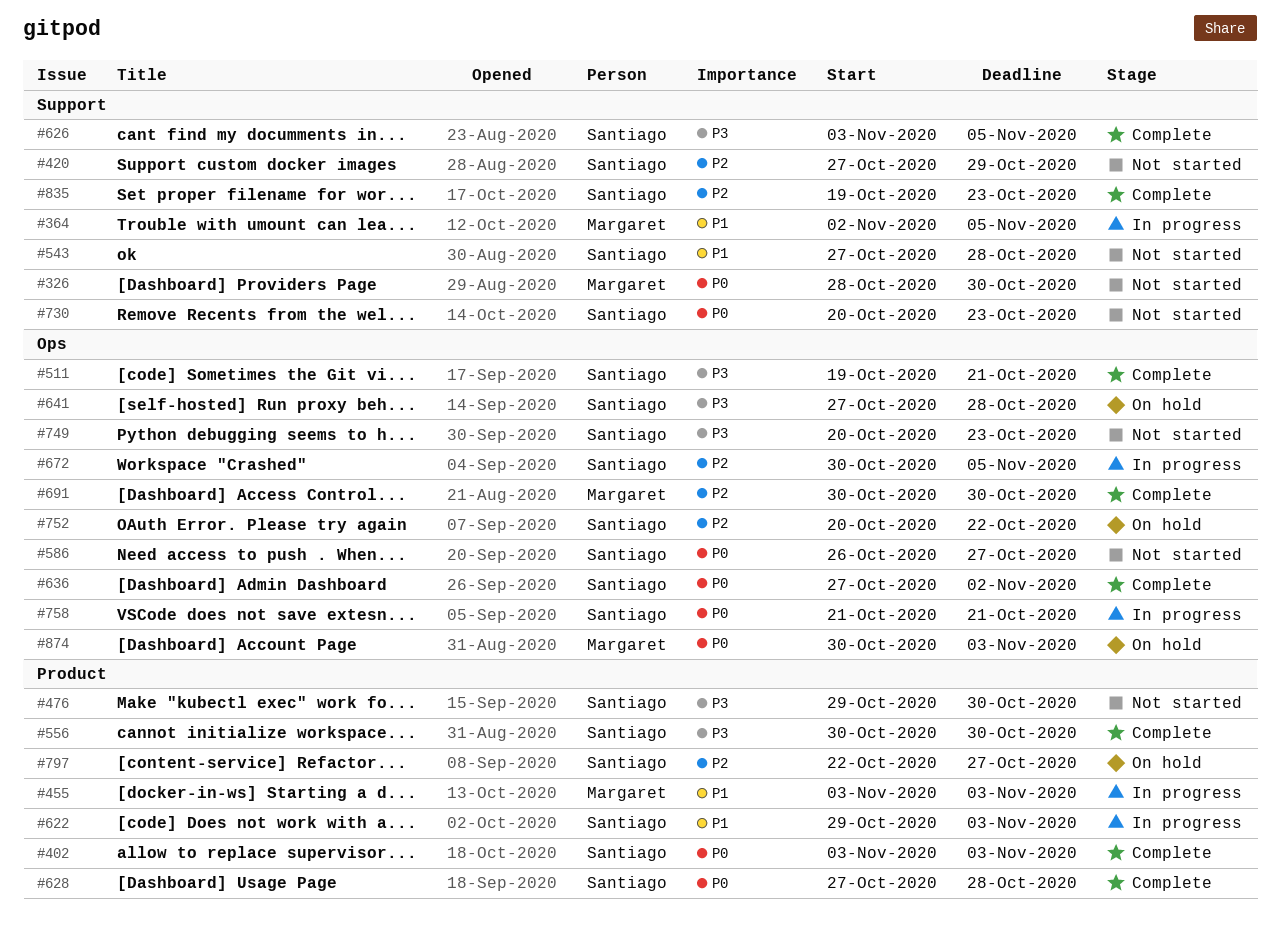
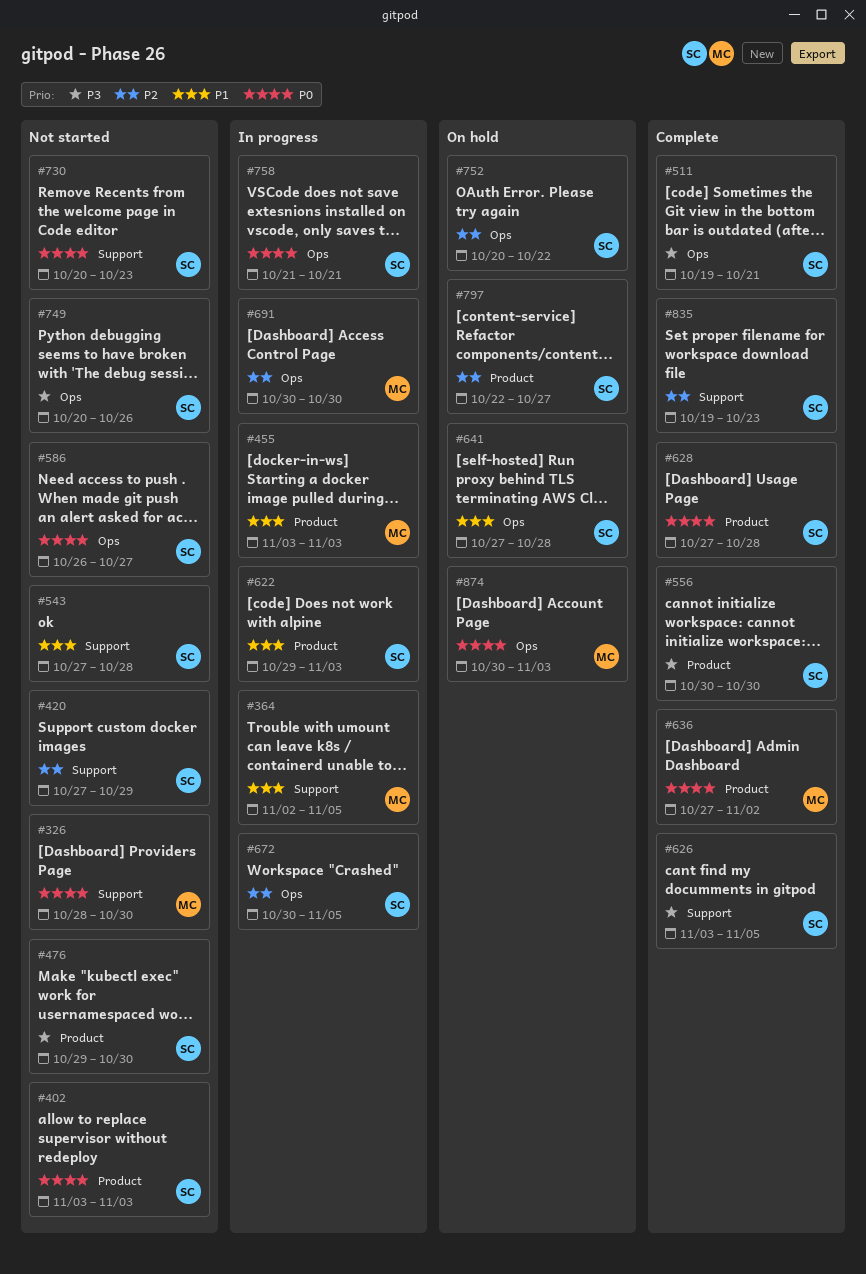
#402, status: Complete -> Not started
#636, owner: Santiago -> Margaret
#636, label: Ops -> Product
#641, priority: P3 -> P1
#691, status: Complete -> In progress
#749, due: Oct 23 -> Oct 26

